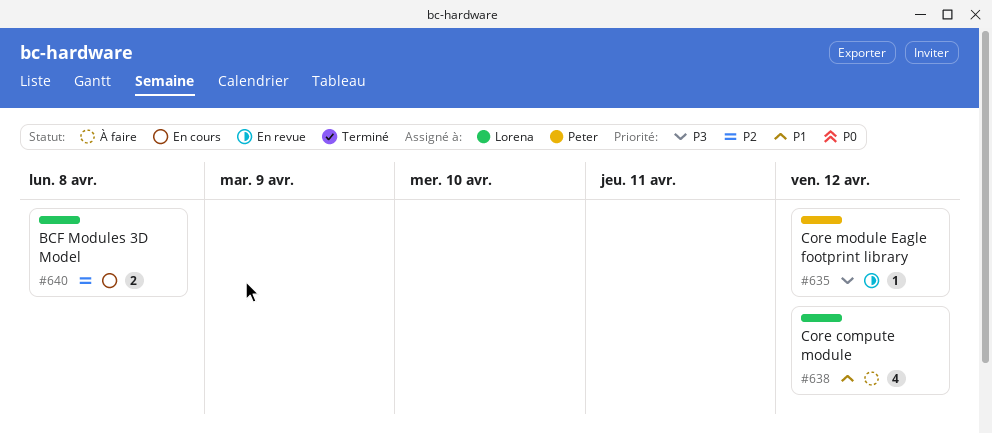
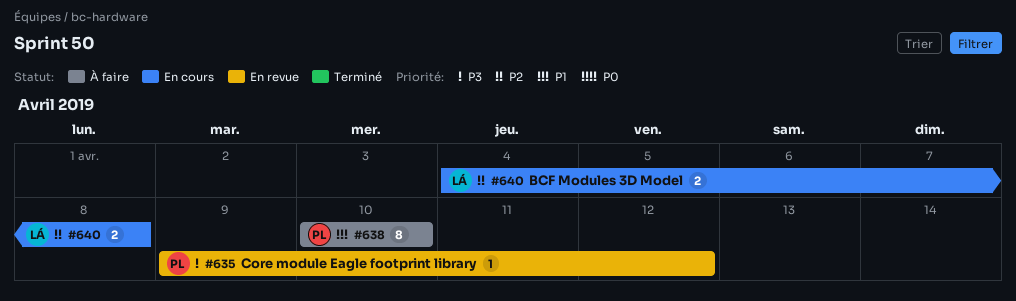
#638, owner: Lorena -> Peter
#638, estimate: 4 -> 8
#638, due: Apr 12 -> Apr 10

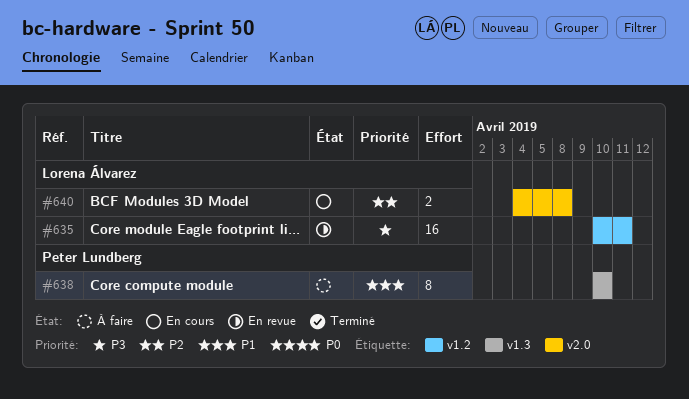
#635, owner: Peter Lundberg -> Lorena Álvarez
#635, estimate: 1 -> 16
#635, start: Apr 9 -> Apr 10
#635, due: Apr 12 -> Apr 11

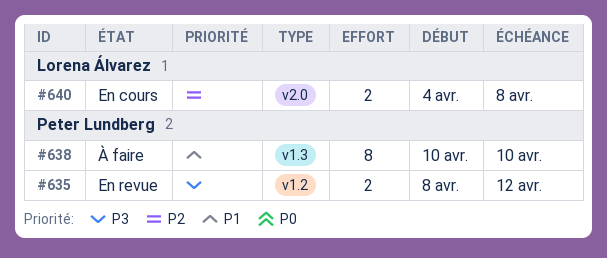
#635, owner: Lorena Álvarez -> Peter Lundberg
#635, estimate: 16 -> 2
#635, start: Apr 10 -> Apr 8
#635, due: Apr 11 -> Apr 12

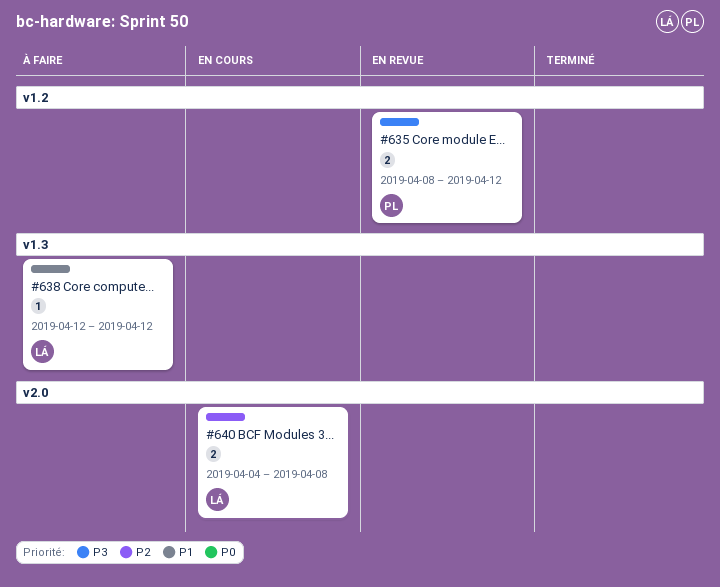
#638, owner: Peter Lundberg -> Lorena Álvarez
#638, estimate: 8 -> 1
#638, start: Apr 10 -> Apr 12
#638, due: Apr 10 -> Apr 12

